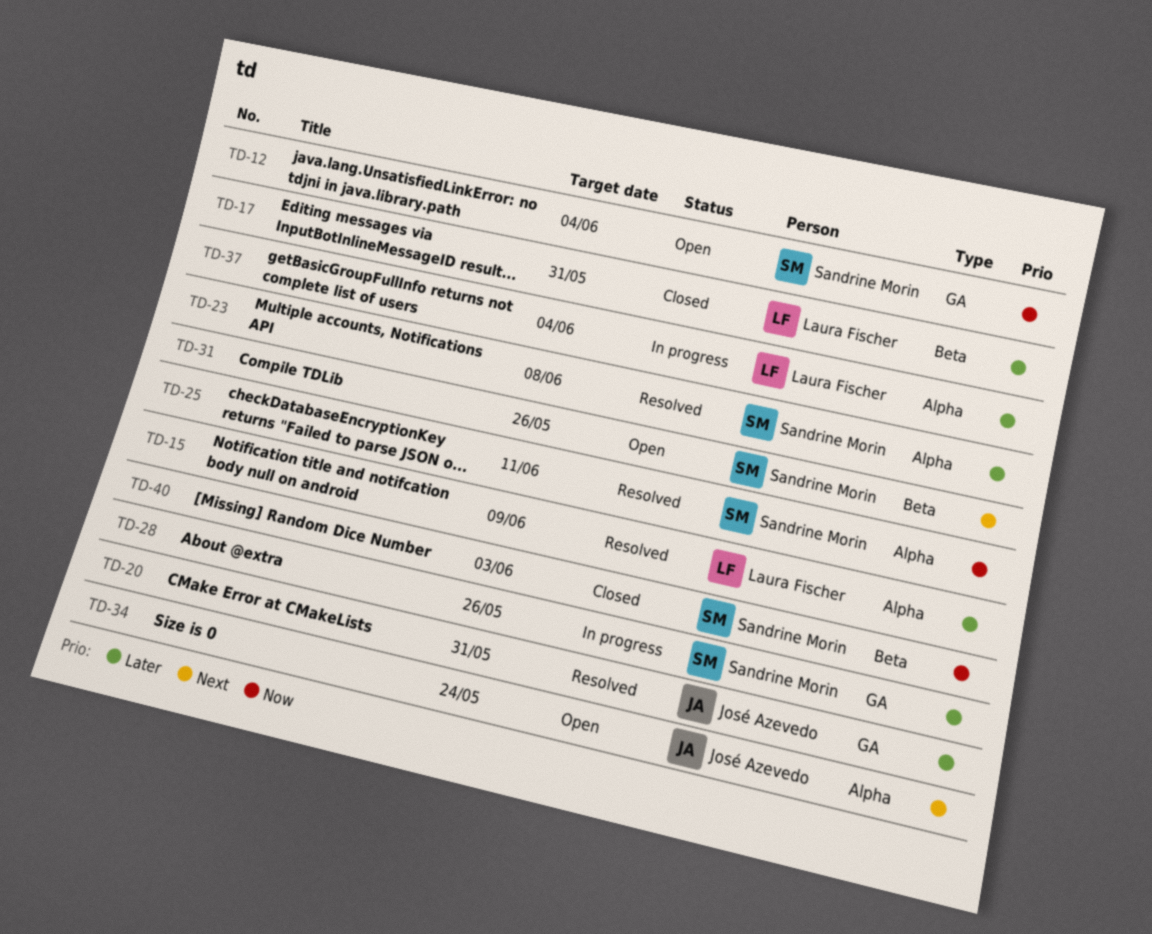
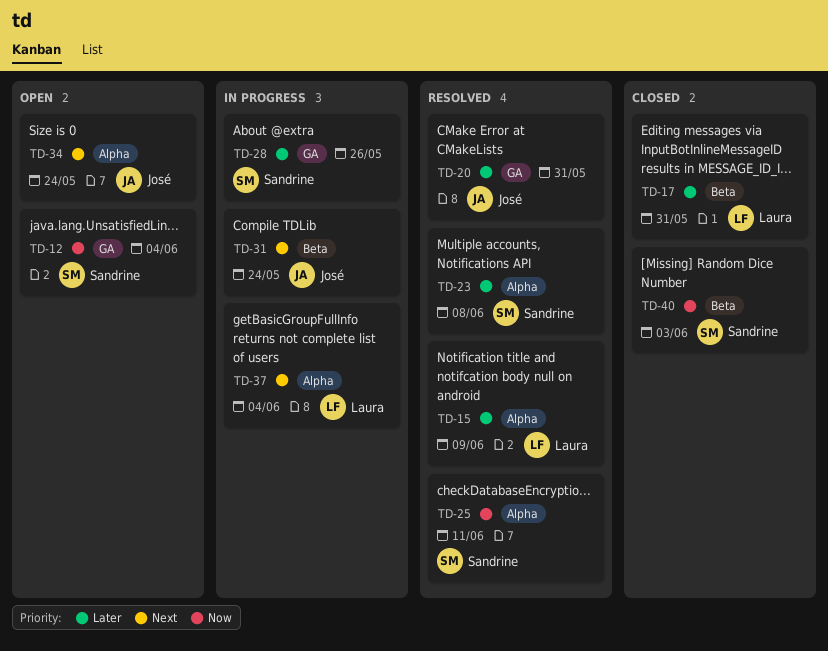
TD-31, status: Open -> In progress
TD-31, owner: Sandrine Morin -> José Azevedo
TD-31, due: May 26 -> May 24
TD-37, priority: Later -> Next

